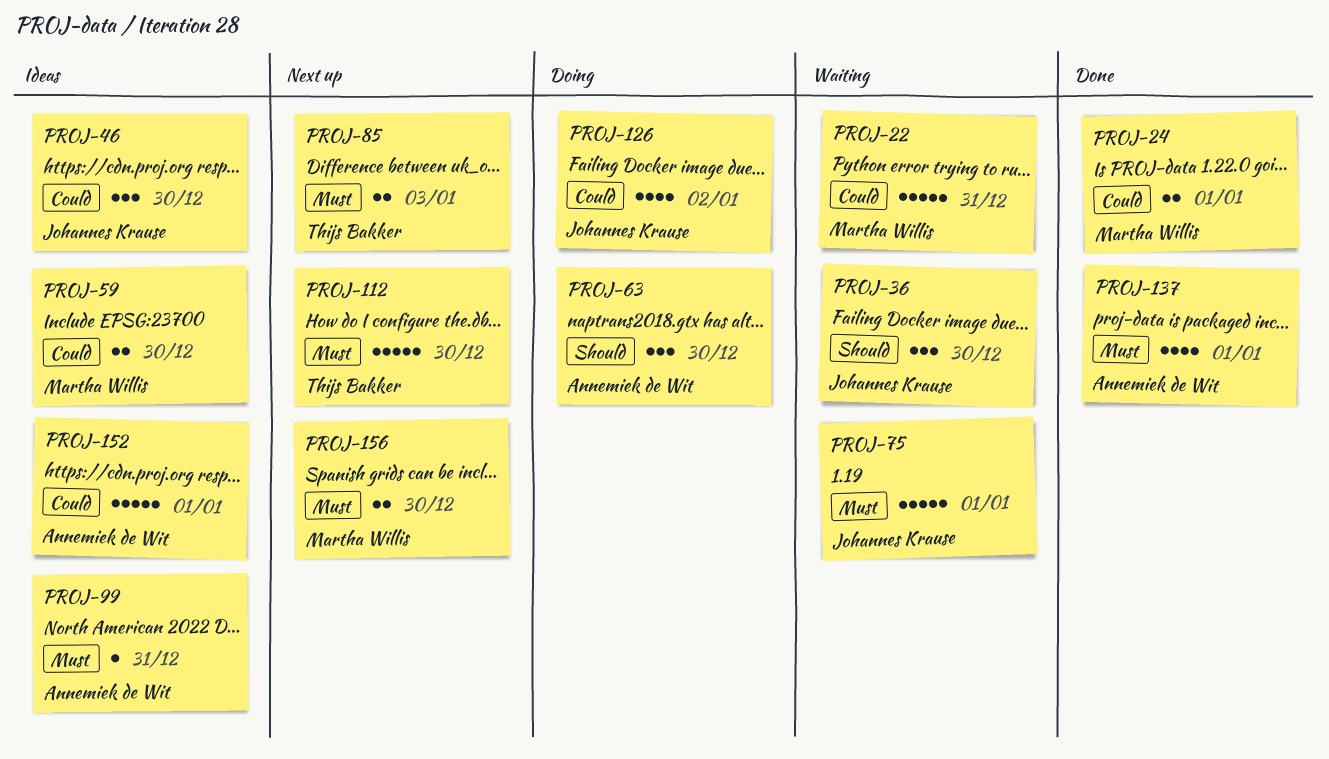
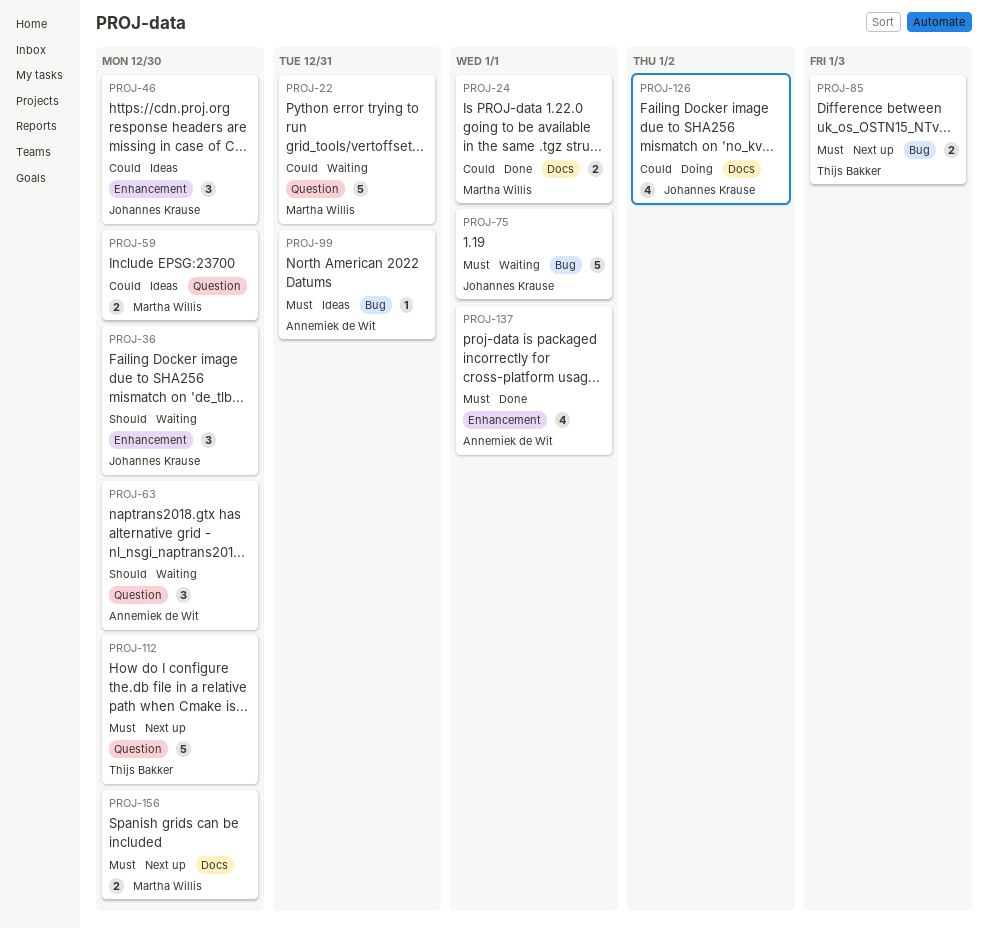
PROJ-63, status: Doing -> Waiting
PROJ-152: present -> none

